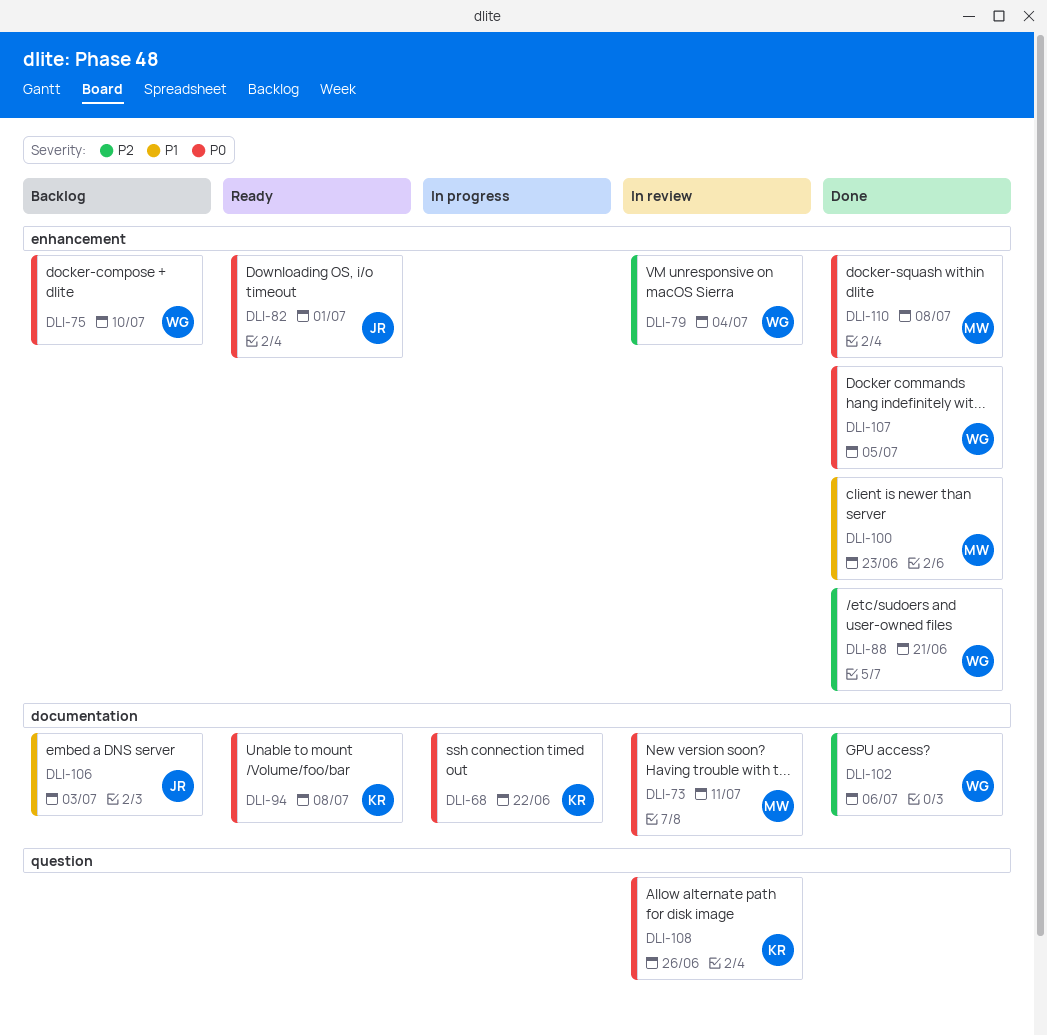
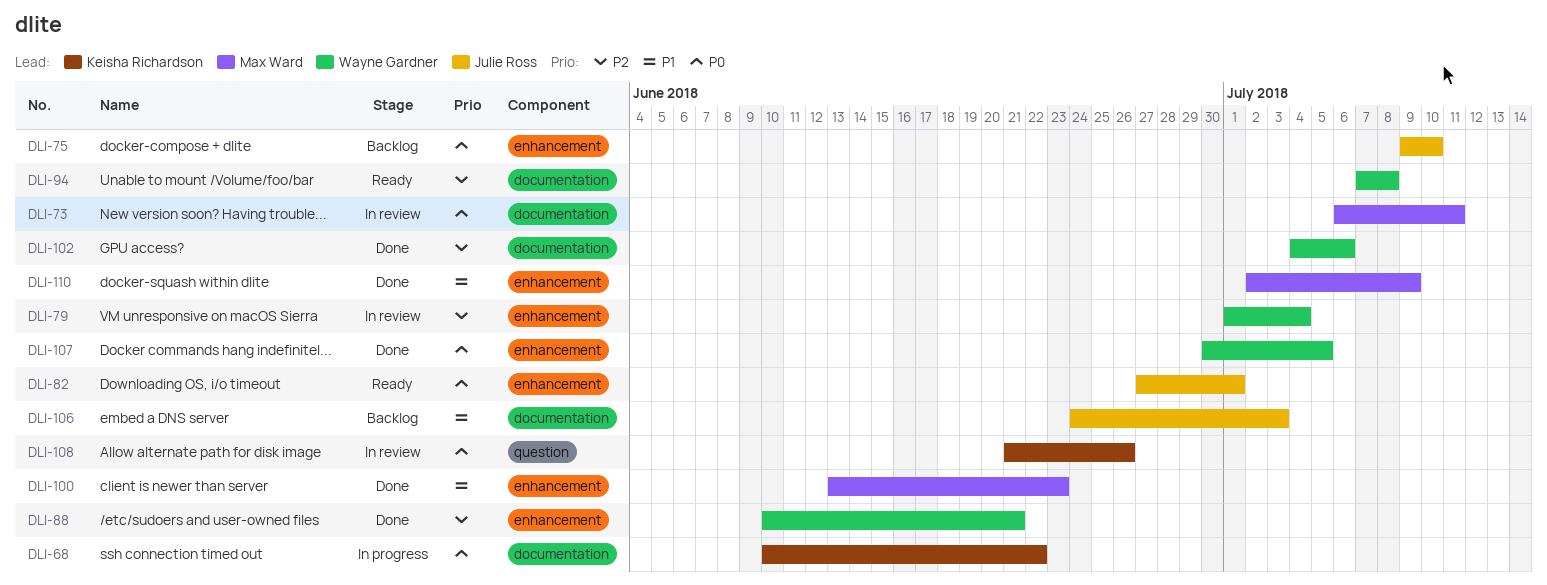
DLI-75, owner: Wayne Gardner -> Julie Ross
DLI-94, owner: Keisha Richardson -> Wayne Gardner
DLI-94, priority: P0 -> P2
DLI-110, priority: P0 -> P1
DLI-110, due: Jul 8 -> Jul 9

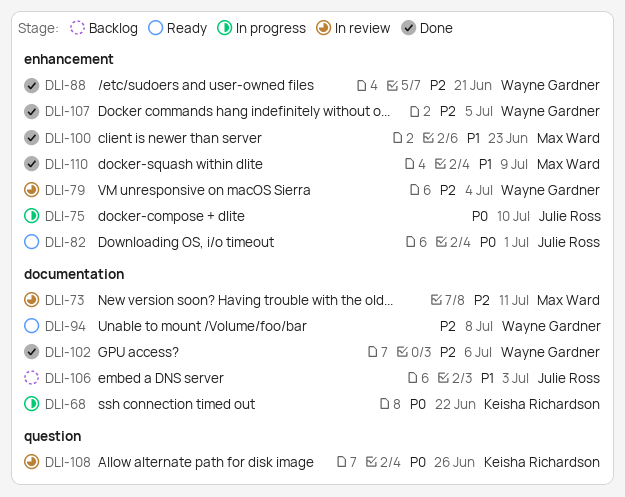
DLI-73, priority: P0 -> P2
DLI-75, status: Backlog -> In progress
DLI-107, priority: P0 -> P2

